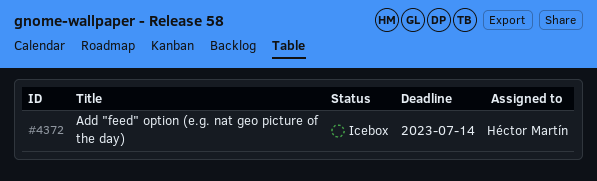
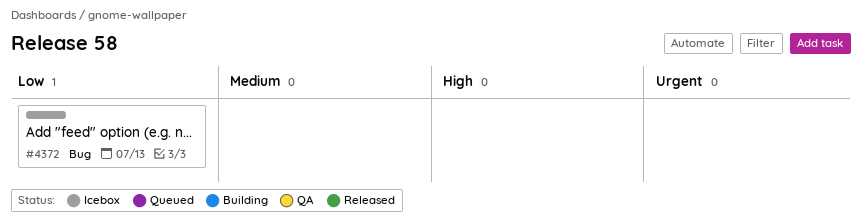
#4372, due: Jul 14 -> Jul 13

